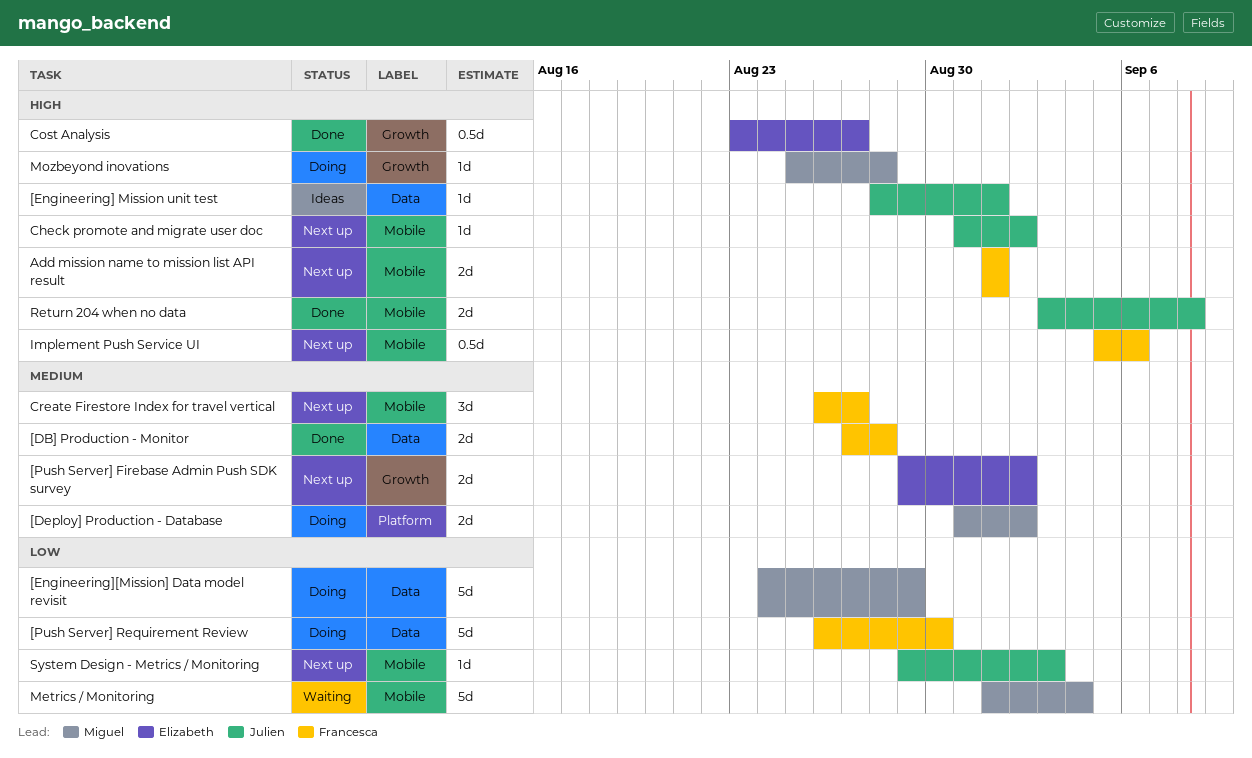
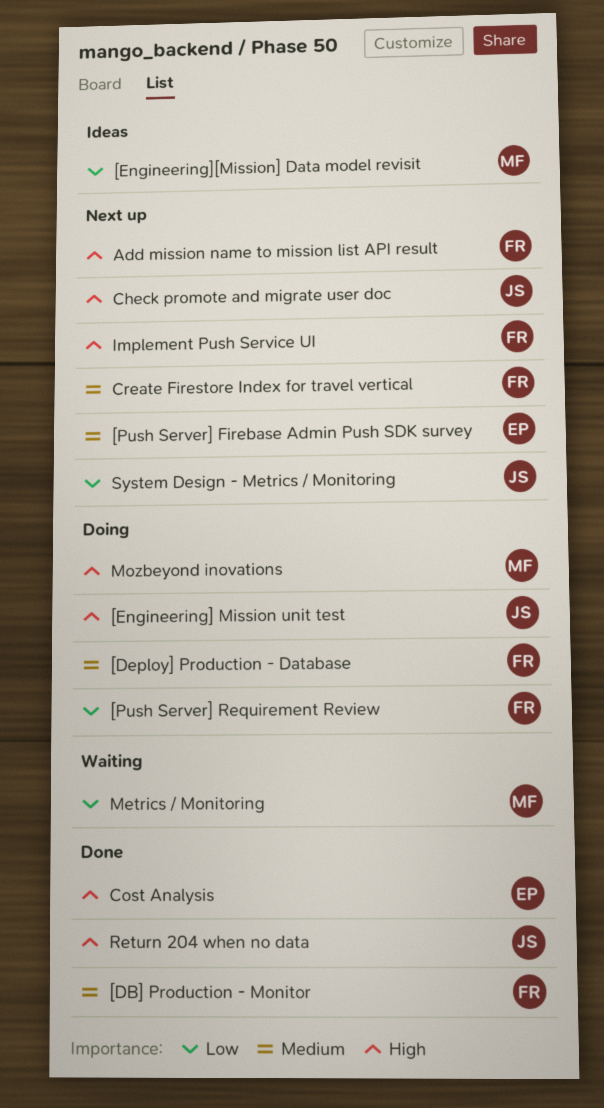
[Deploy] Production - Database, owner: Miguel -> Francesca
[Engineering] Mission unit test, status: Ideas -> Doing
[Engineering][Mission] Data model revisit, status: Doing -> Ideas

